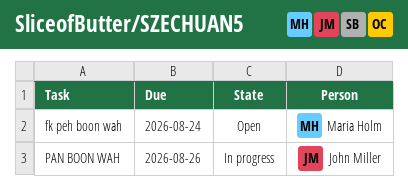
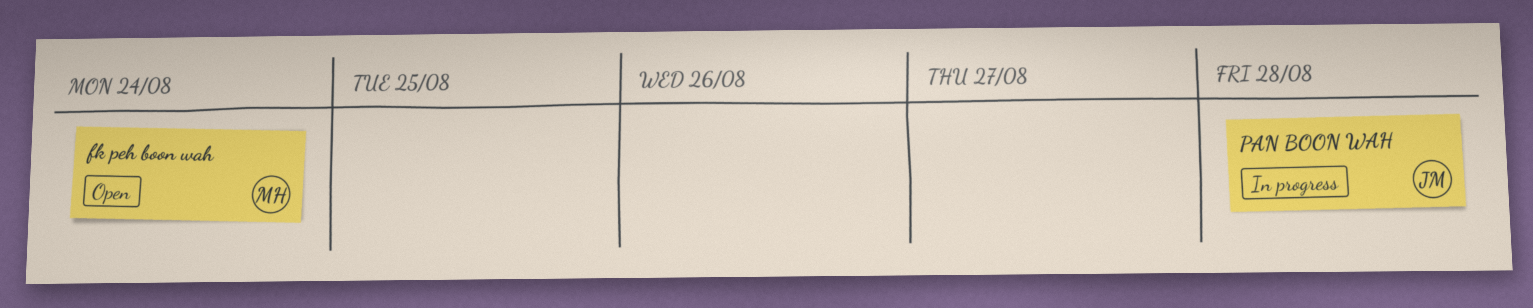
PAN BOON WAH, due: Aug 26 -> Aug 28

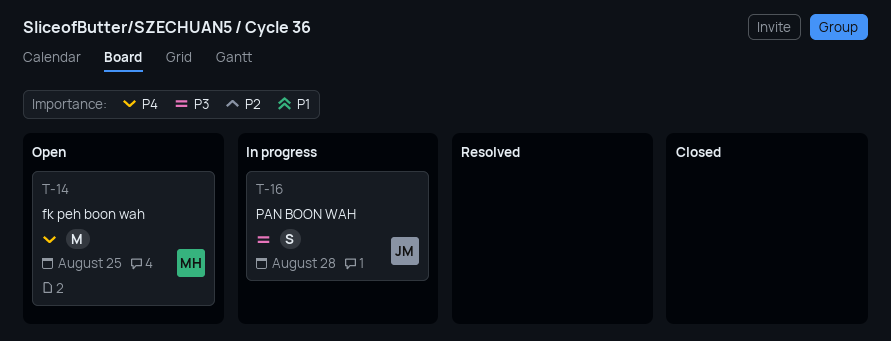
fk peh boon wah, due: Aug 24 -> Aug 25

